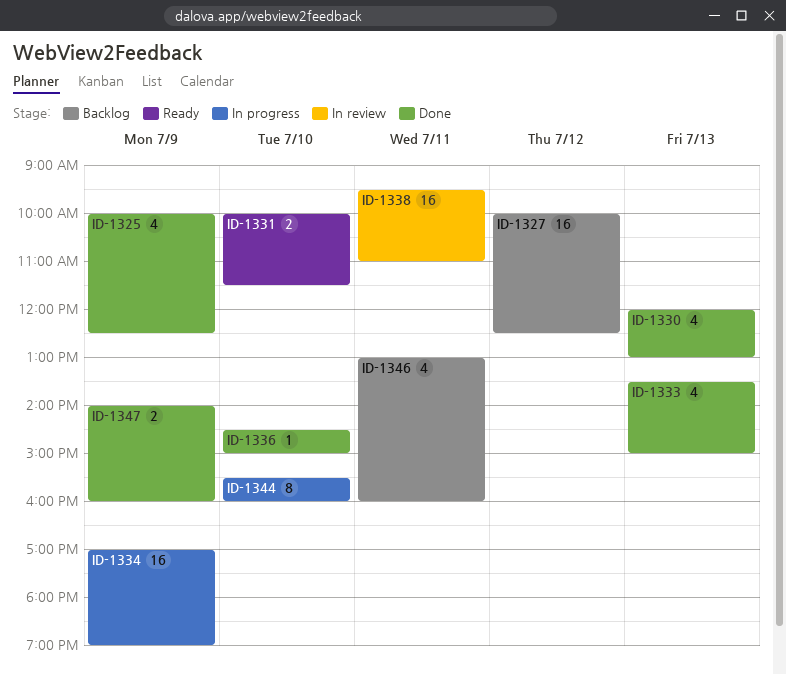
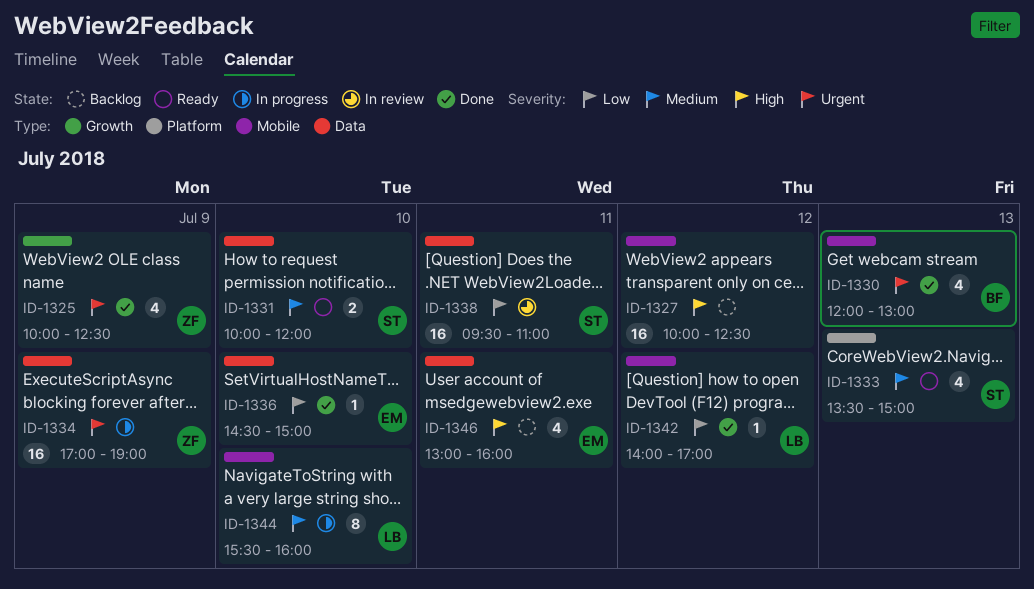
ID-1331, ends: 11:30 -> 12:00
ID-1333, status: Done -> Ready
ID-1342: none -> present
ID-1347: present -> none

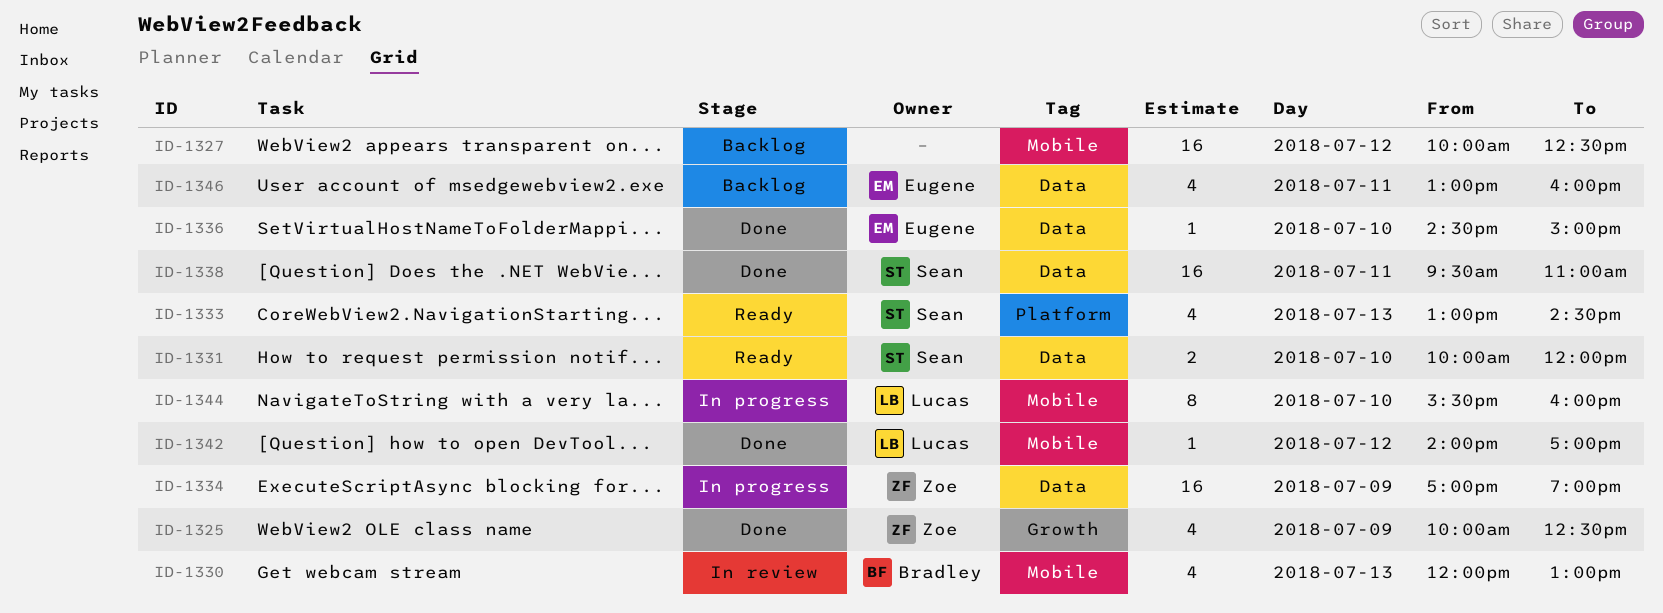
ID-1330, status: Done -> In review
ID-1333, begins: 13:30 -> 13:00
ID-1333, ends: 15:00 -> 14:30
ID-1338, status: In review -> Done

